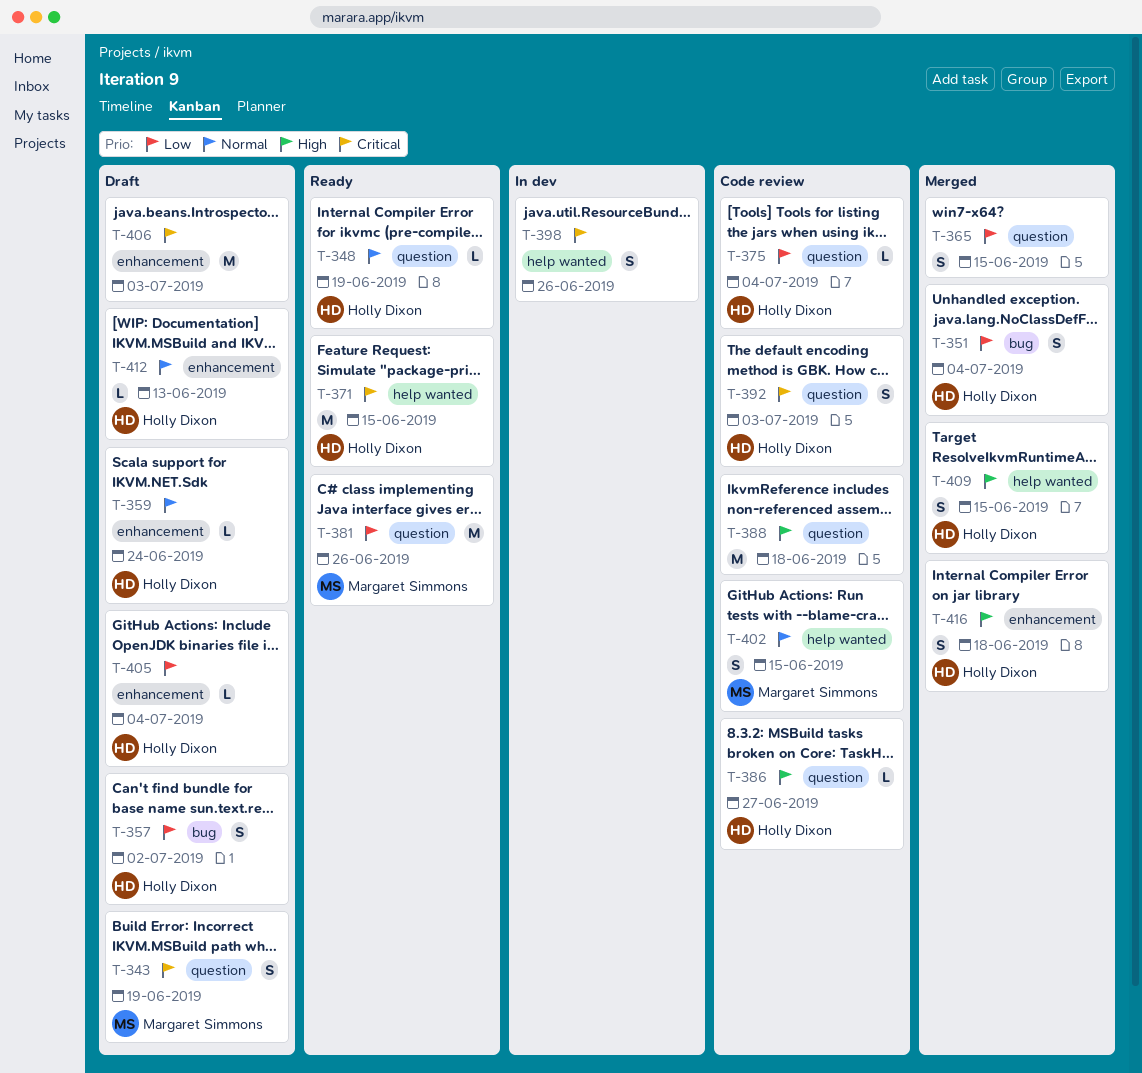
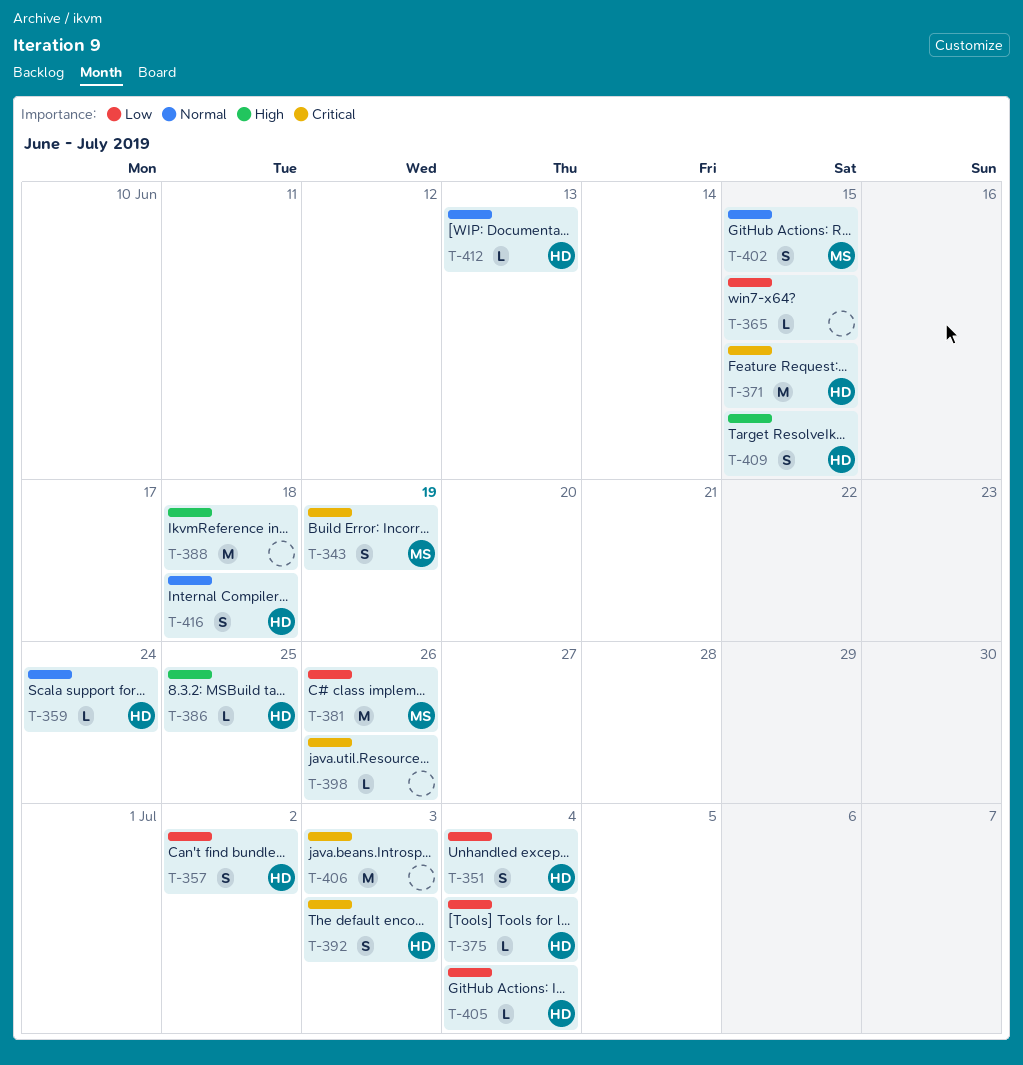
T-348: present -> none
T-365, estimate: S -> L
T-386, due: Jun 27 -> Jun 25
T-398, estimate: S -> L
T-416, priority: High -> Normal

